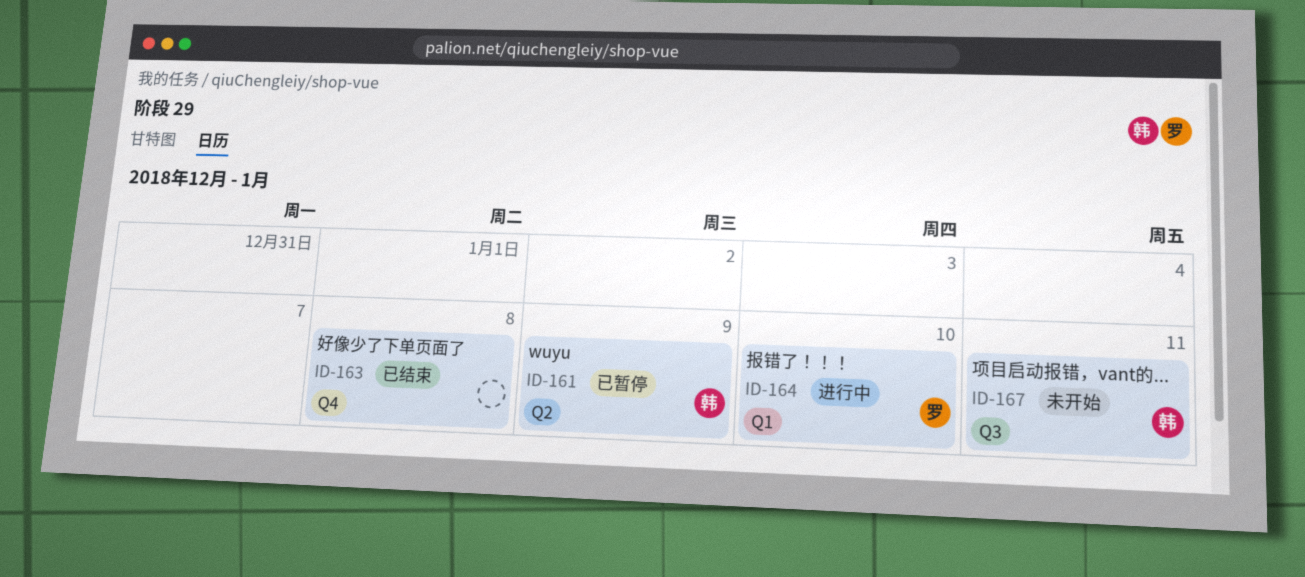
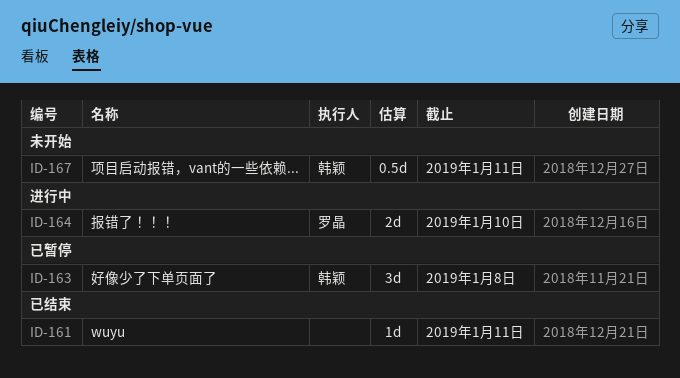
ID-161, status: 已暂停 -> 已结束
ID-161, owner: 韩颖 -> none
ID-161, due: Jan 9 -> Jan 11
ID-163, status: 已结束 -> 已暂停
ID-163, owner: none -> 韩颖

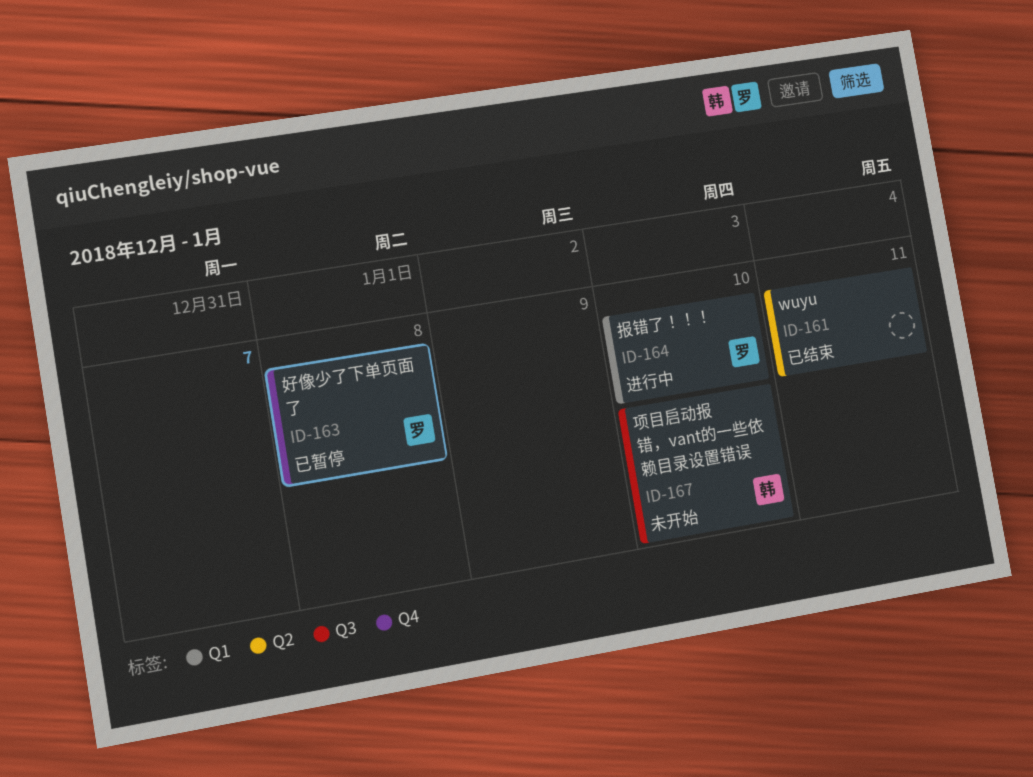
ID-163, owner: 韩颖 -> 罗晶
ID-167, due: Jan 11 -> Jan 10

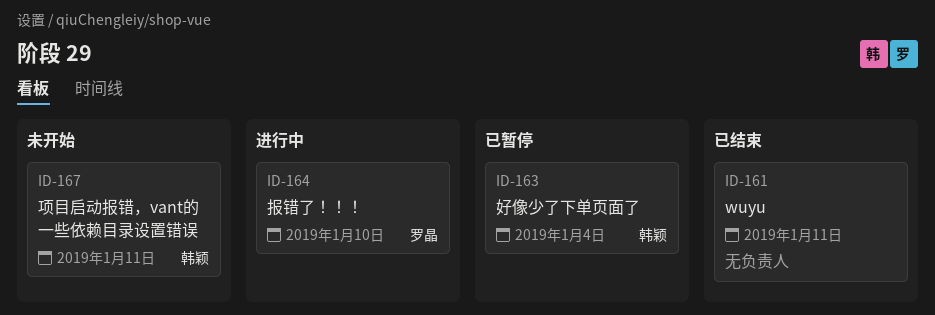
ID-163, owner: 罗晶 -> 韩颖
ID-163, due: Jan 8 -> Jan 4
ID-167, due: Jan 10 -> Jan 11

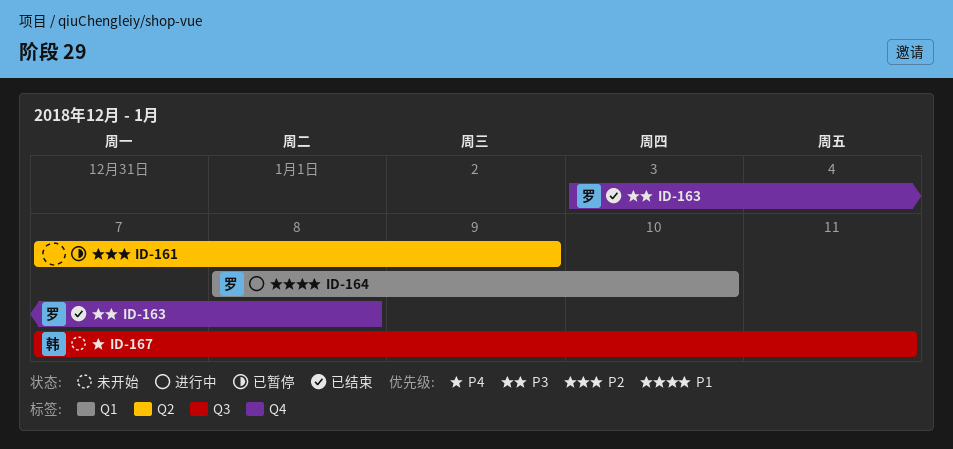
ID-161, status: 已结束 -> 已暂停
ID-161, due: Jan 11 -> Jan 9
ID-163, status: 已暂停 -> 已结束
ID-163, owner: 韩颖 -> 罗晶
ID-163, due: Jan 4 -> Jan 8

